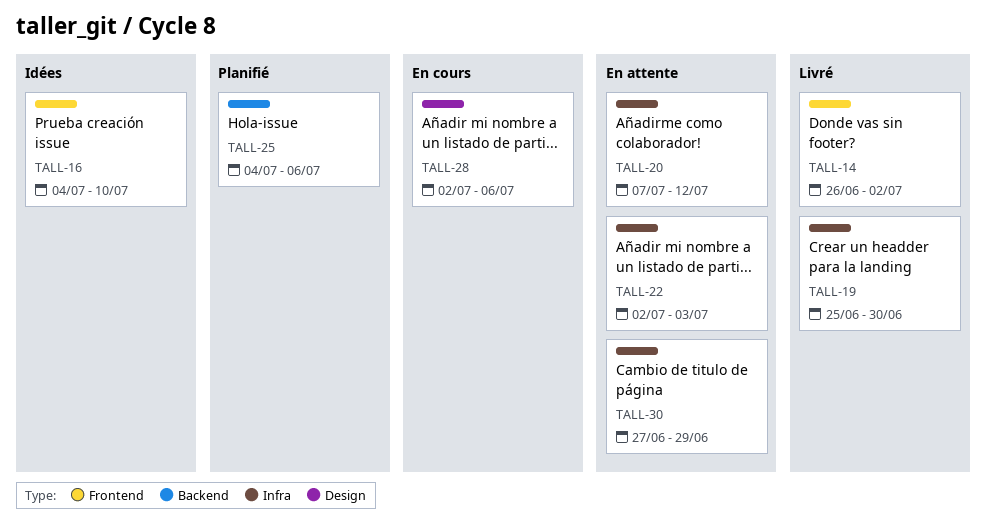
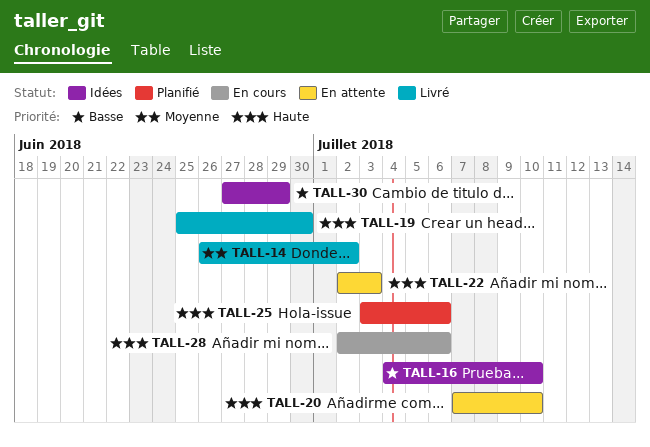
TALL-20, due: Jul 12 -> Jul 10
TALL-25, start: Jul 4 -> Jul 3
TALL-30, status: En attente -> Idées

